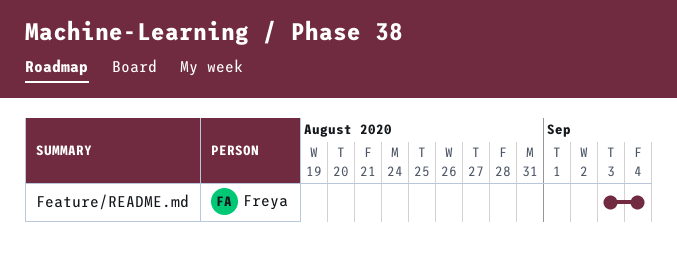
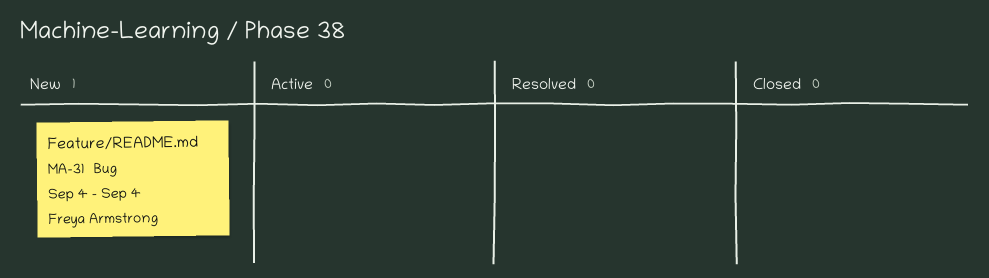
Feature/README.md, start: Sep 3 -> Sep 4

